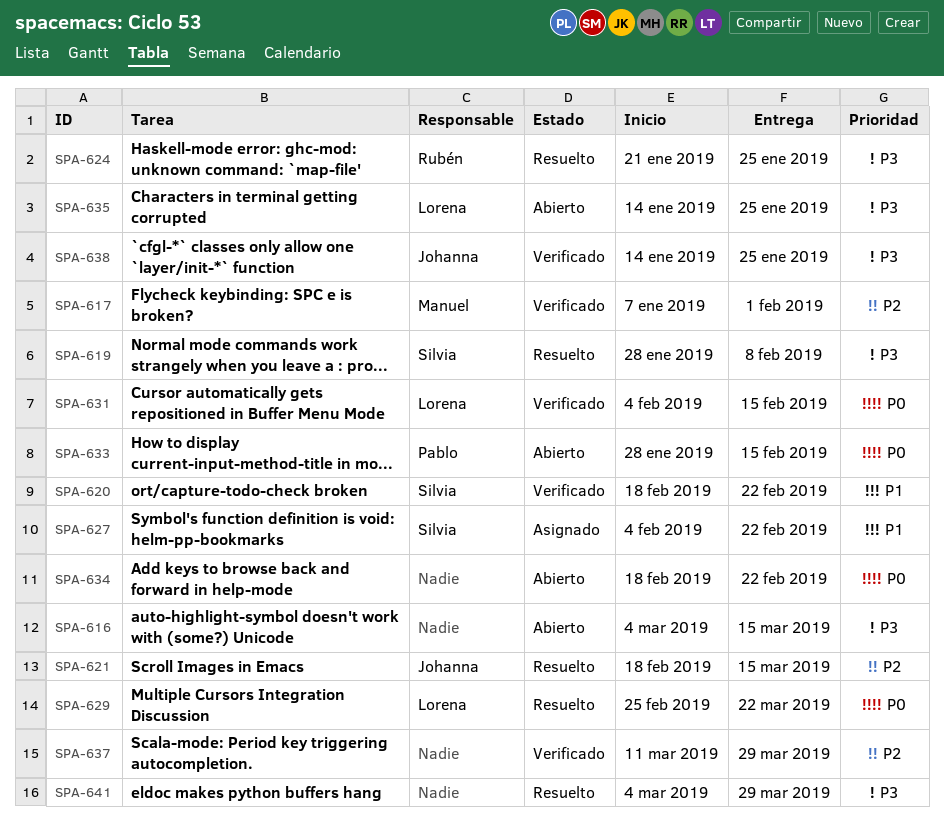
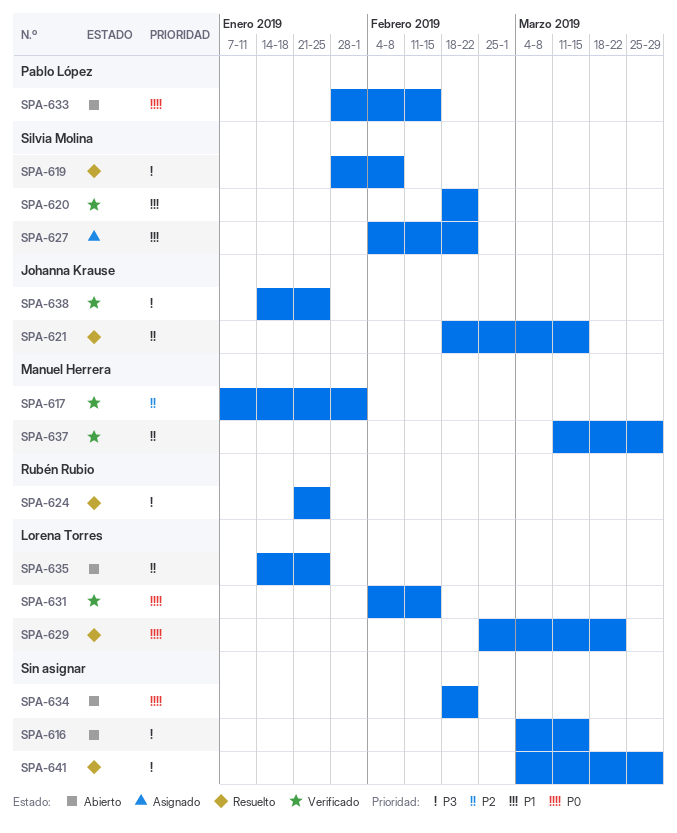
SPA-635, priority: P3 -> P2
SPA-637, owner: none -> Manuel Herrera

